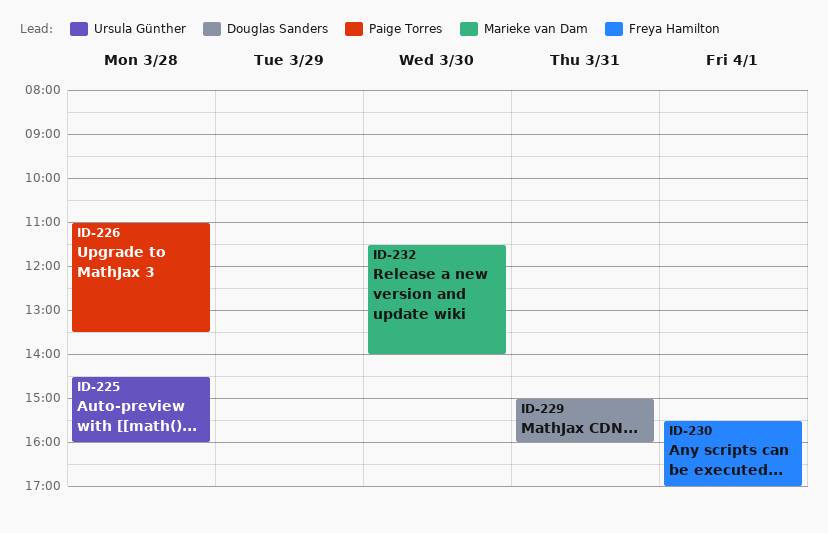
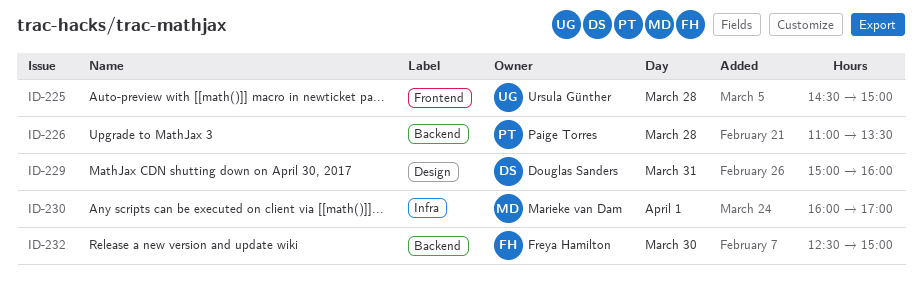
ID-225, ends: 16:00 -> 15:00
ID-230, owner: Freya Hamilton -> Marieke van Dam
ID-230, begins: 15:30 -> 16:00
ID-232, owner: Marieke van Dam -> Freya Hamilton
ID-232, begins: 11:30 -> 12:30
ID-232, ends: 14:00 -> 15:00

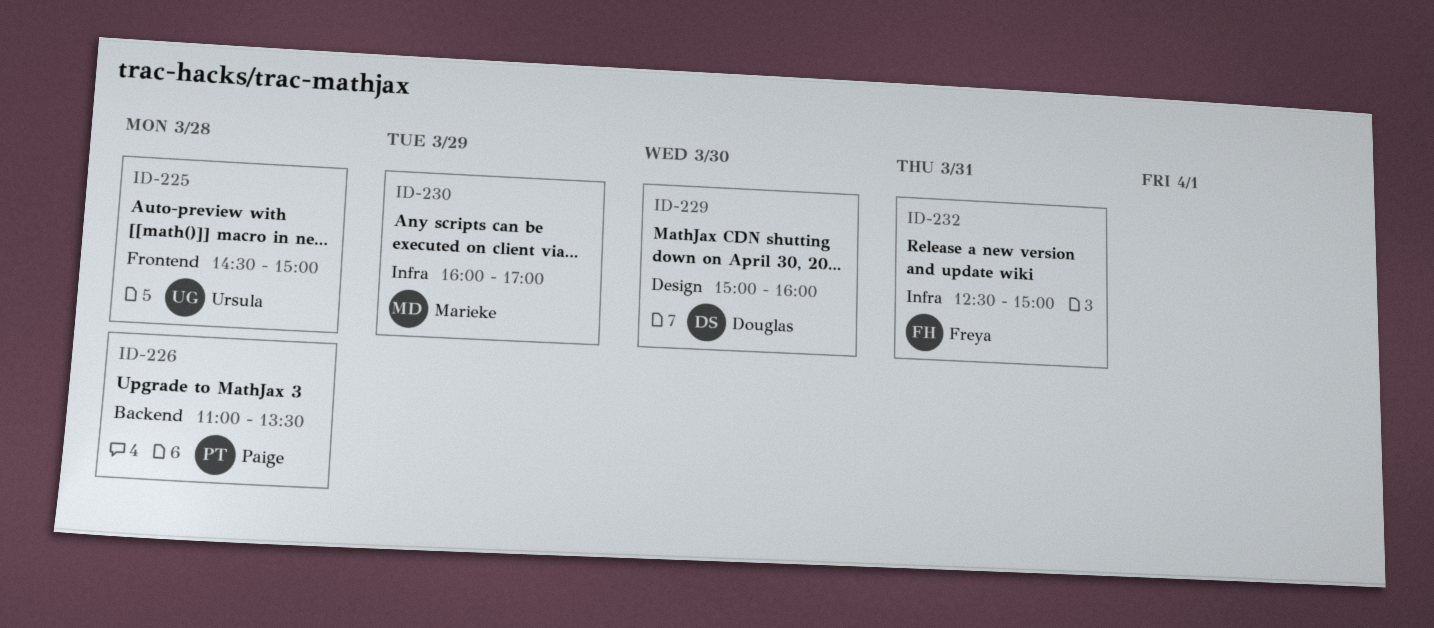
ID-229, day: Mar 31 -> Mar 30
ID-230, day: Apr 1 -> Mar 29
ID-232, label: Backend -> Infra
ID-232, day: Mar 30 -> Mar 31

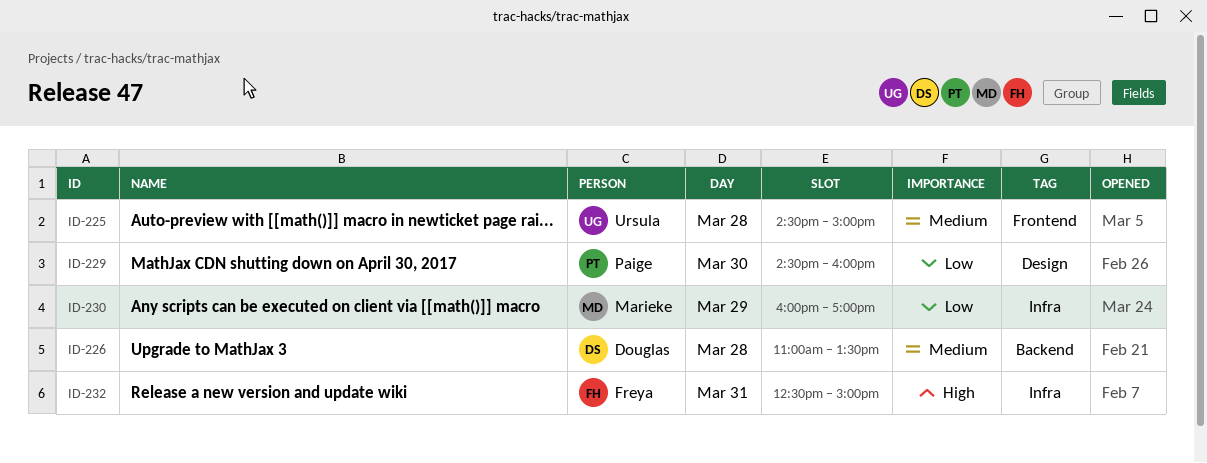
ID-226, owner: Paige -> Douglas
ID-229, owner: Douglas -> Paige
ID-229, begins: 15:00 -> 14:30

